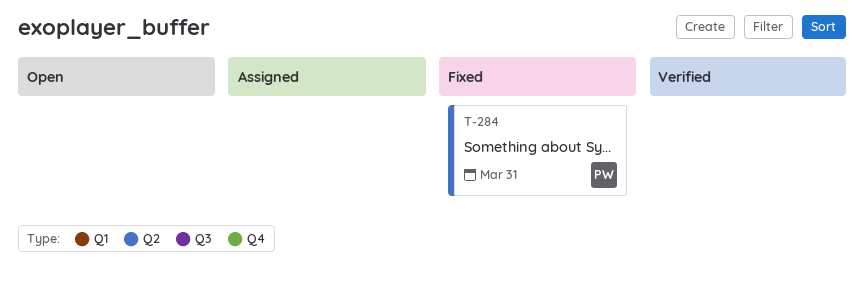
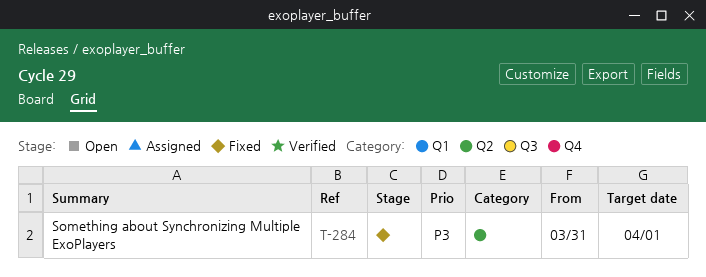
T-284, due: Mar 31 -> Apr 1

